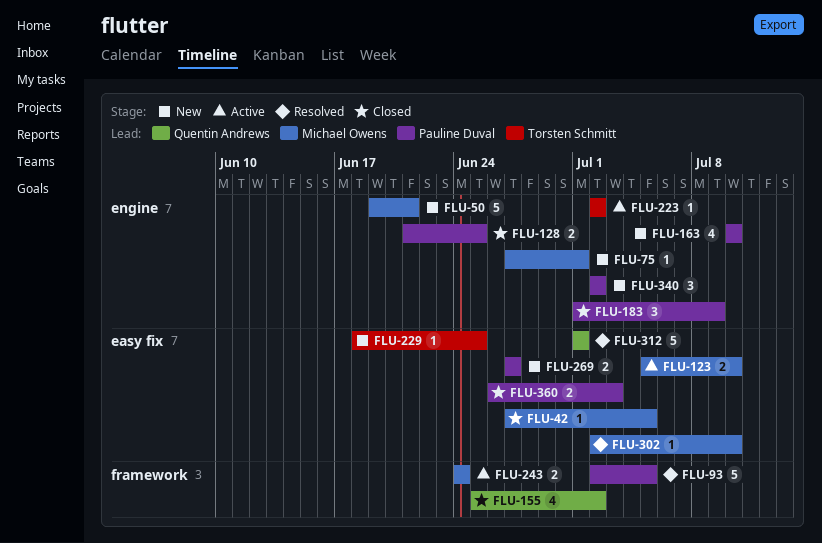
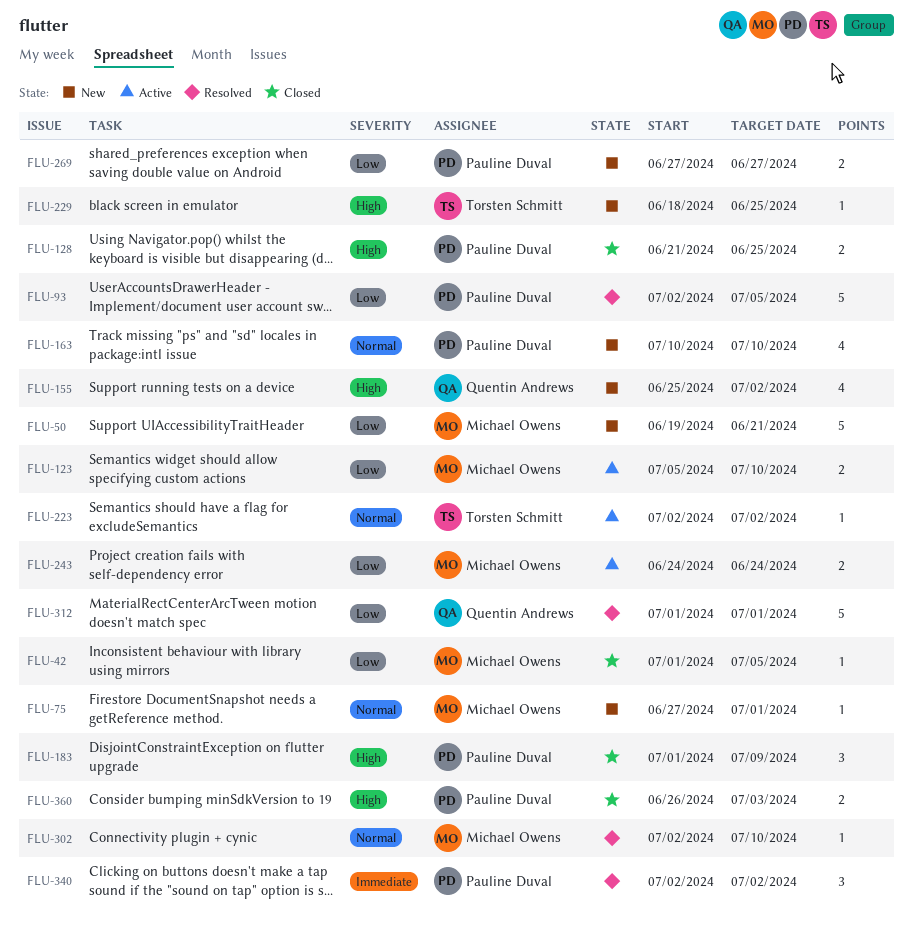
FLU-42, start: Jun 27 -> Jul 1
FLU-155, status: Closed -> New
FLU-340, status: New -> Resolved

